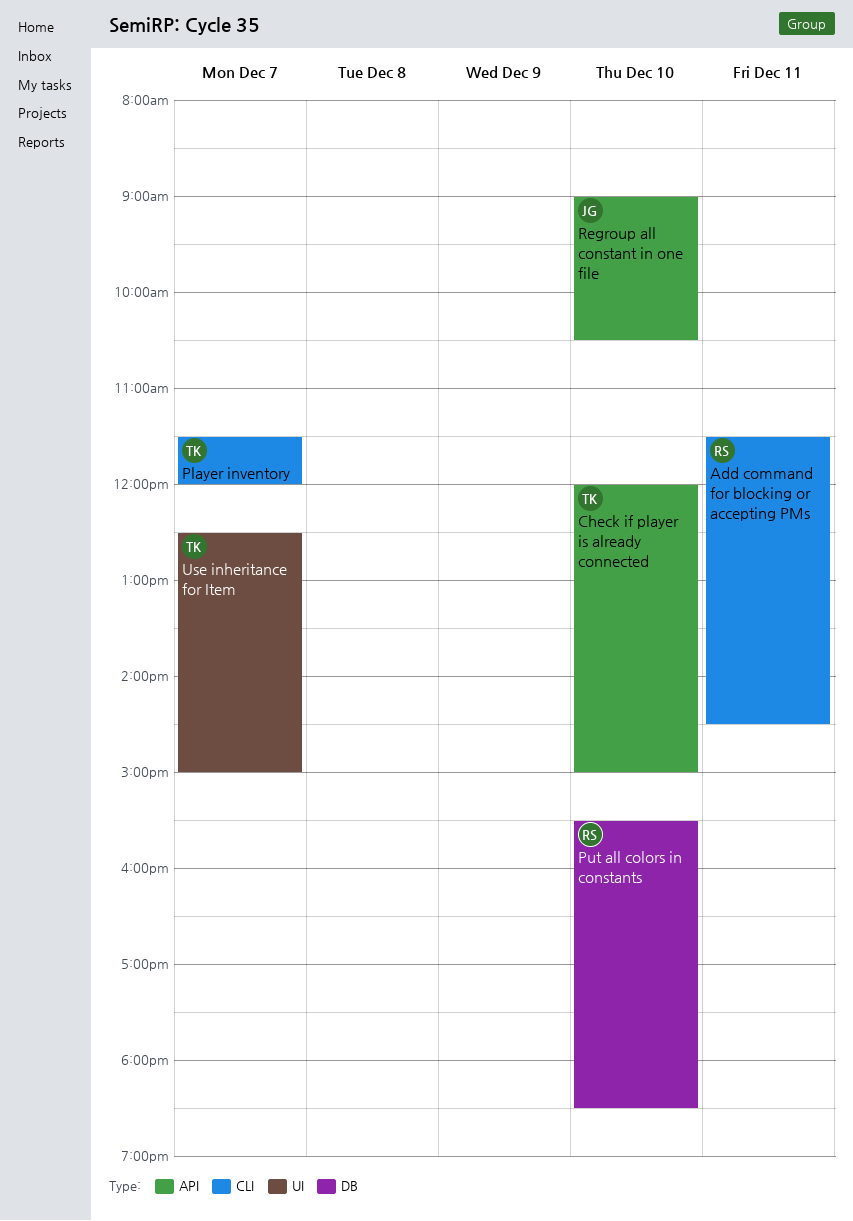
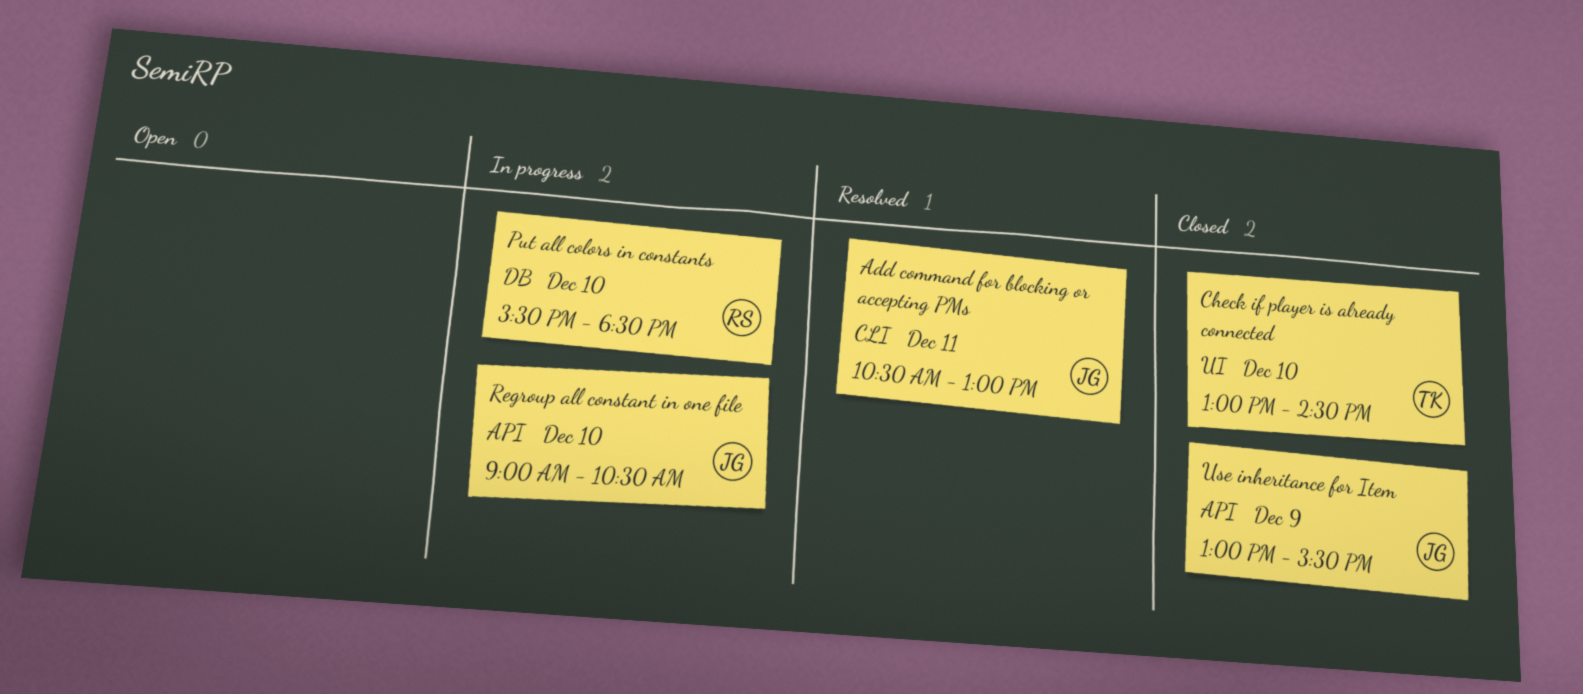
Add command for blocking or accepting PMs, owner: RS -> JG
Add command for blocking or accepting PMs, begins: 11:30 -> 10:30
Add command for blocking or accepting PMs, ends: 14:30 -> 13:00
Check if player is already connected, label: API -> UI
Check if player is already connected, begins: 12:00 -> 13:00
Check if player is already connected, ends: 15:00 -> 14:30
Player inventory: present -> none
Use inheritance for Item, owner: TK -> JG
Use inheritance for Item, label: UI -> API
Use inheritance for Item, day: Dec 7 -> Dec 9
Use inheritance for Item, begins: 12:30 -> 13:00
Use inheritance for Item, ends: 15:00 -> 15:30

